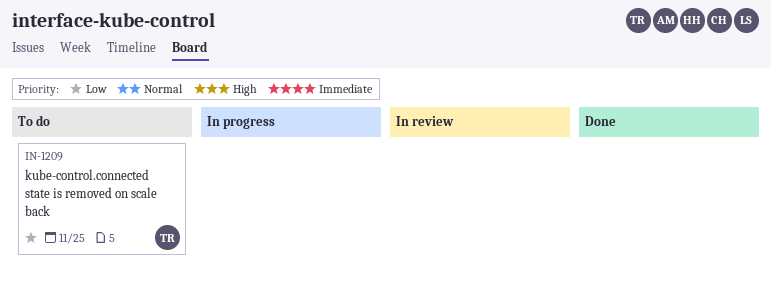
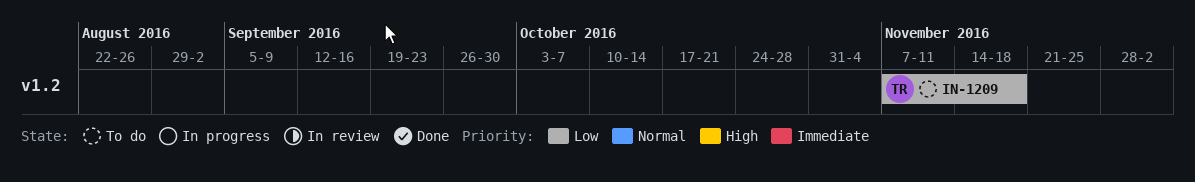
IN-1209, due: Nov 25 -> Nov 18

